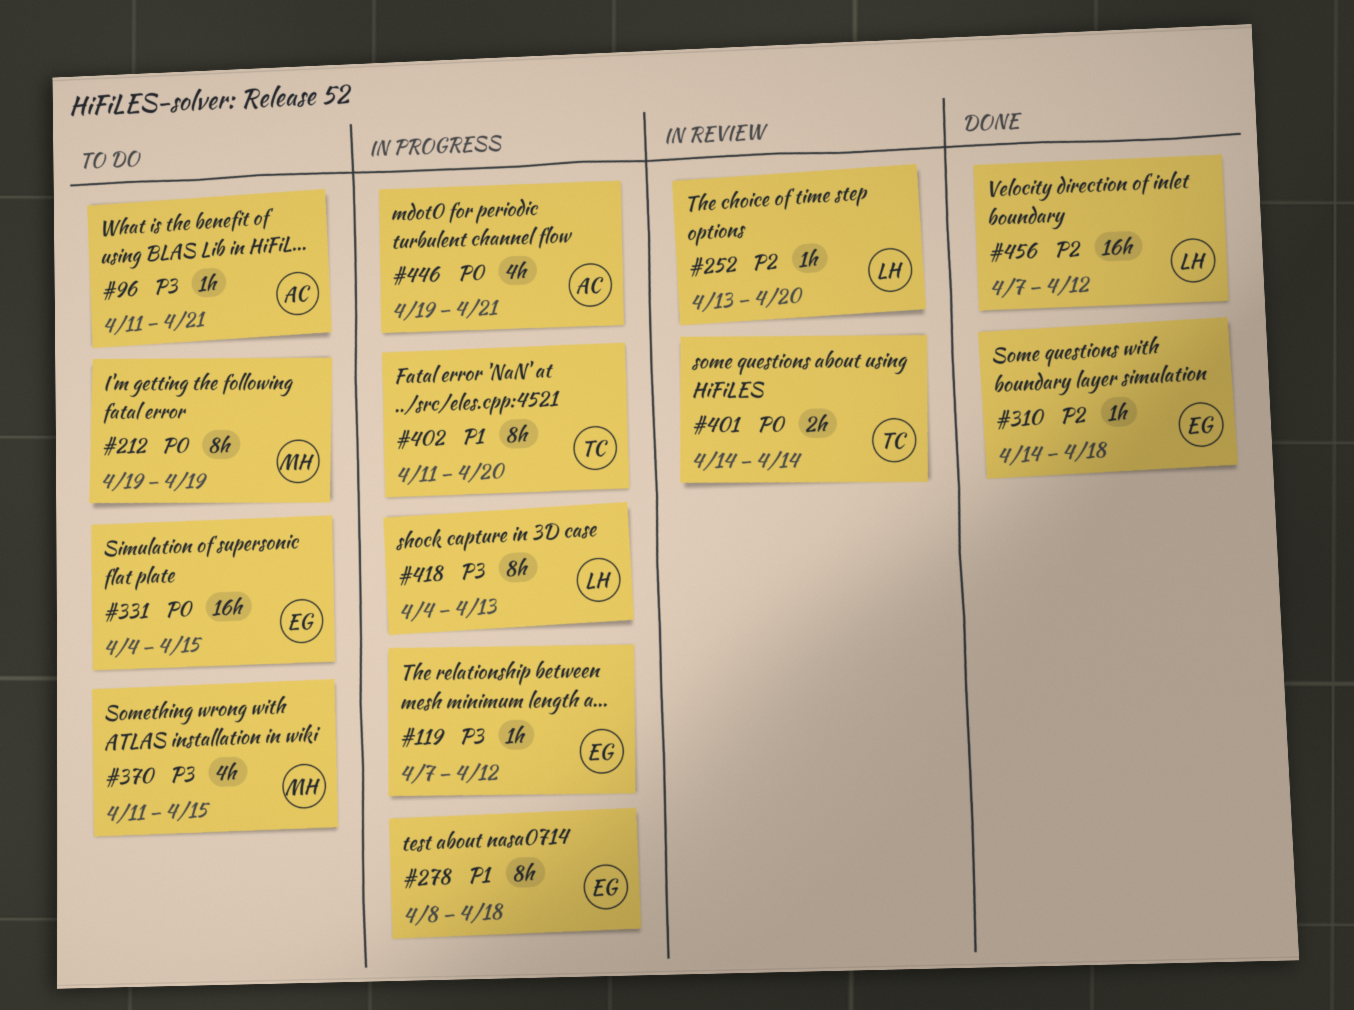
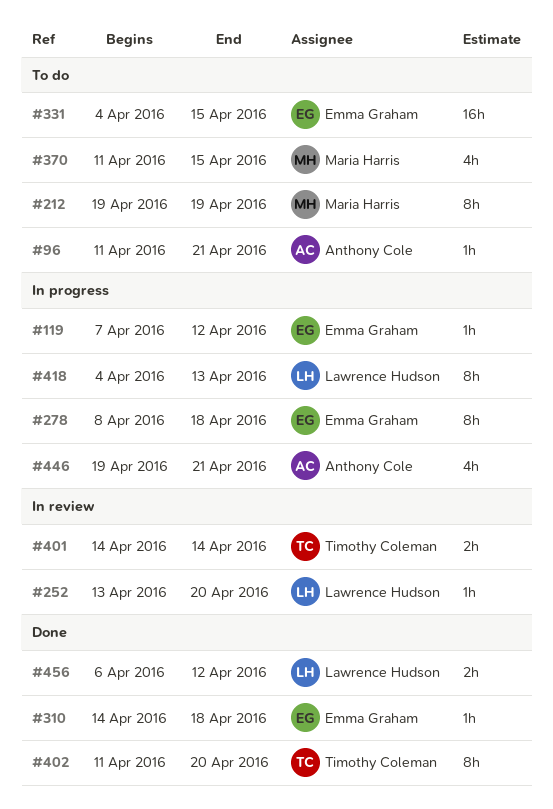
#402, status: In progress -> Done
#456, estimate: 16h -> 2h
#456, start: Apr 7 -> Apr 6

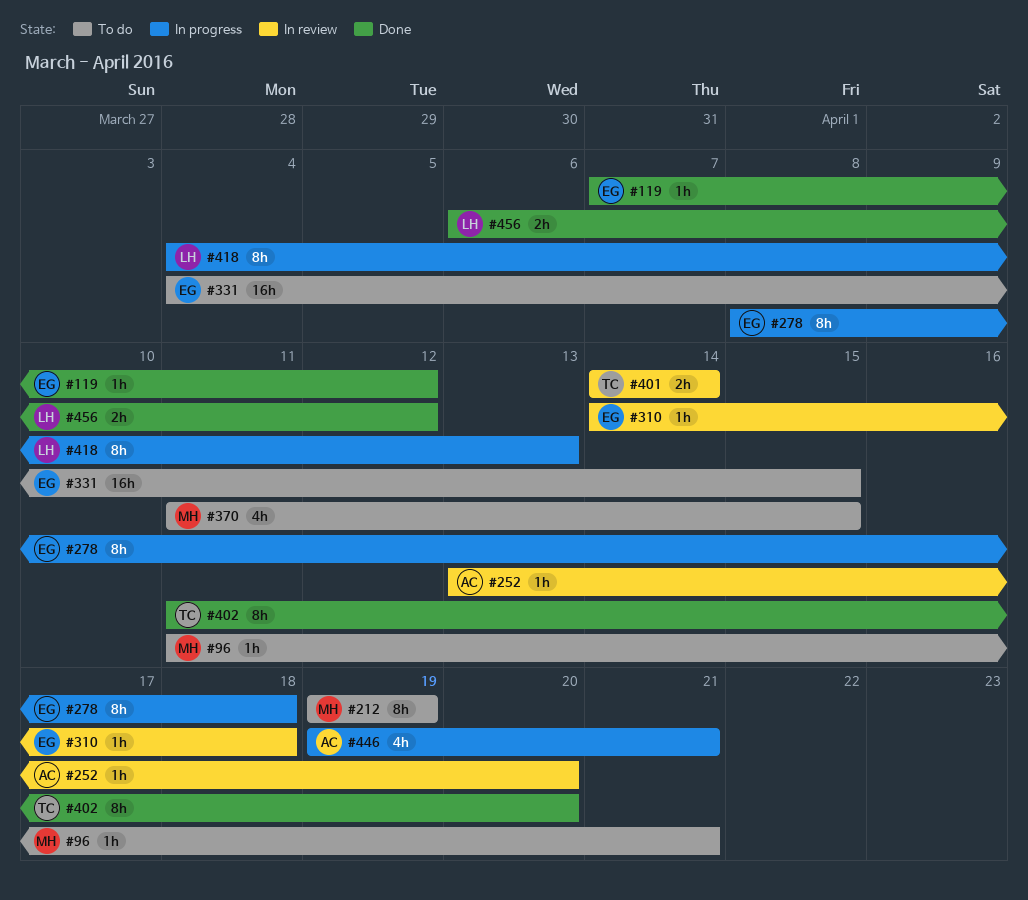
#96, owner: Anthony Cole -> Maria Harris
#119, status: In progress -> Done
#252, owner: Lawrence Hudson -> Anthony Cole
#310, status: Done -> In review

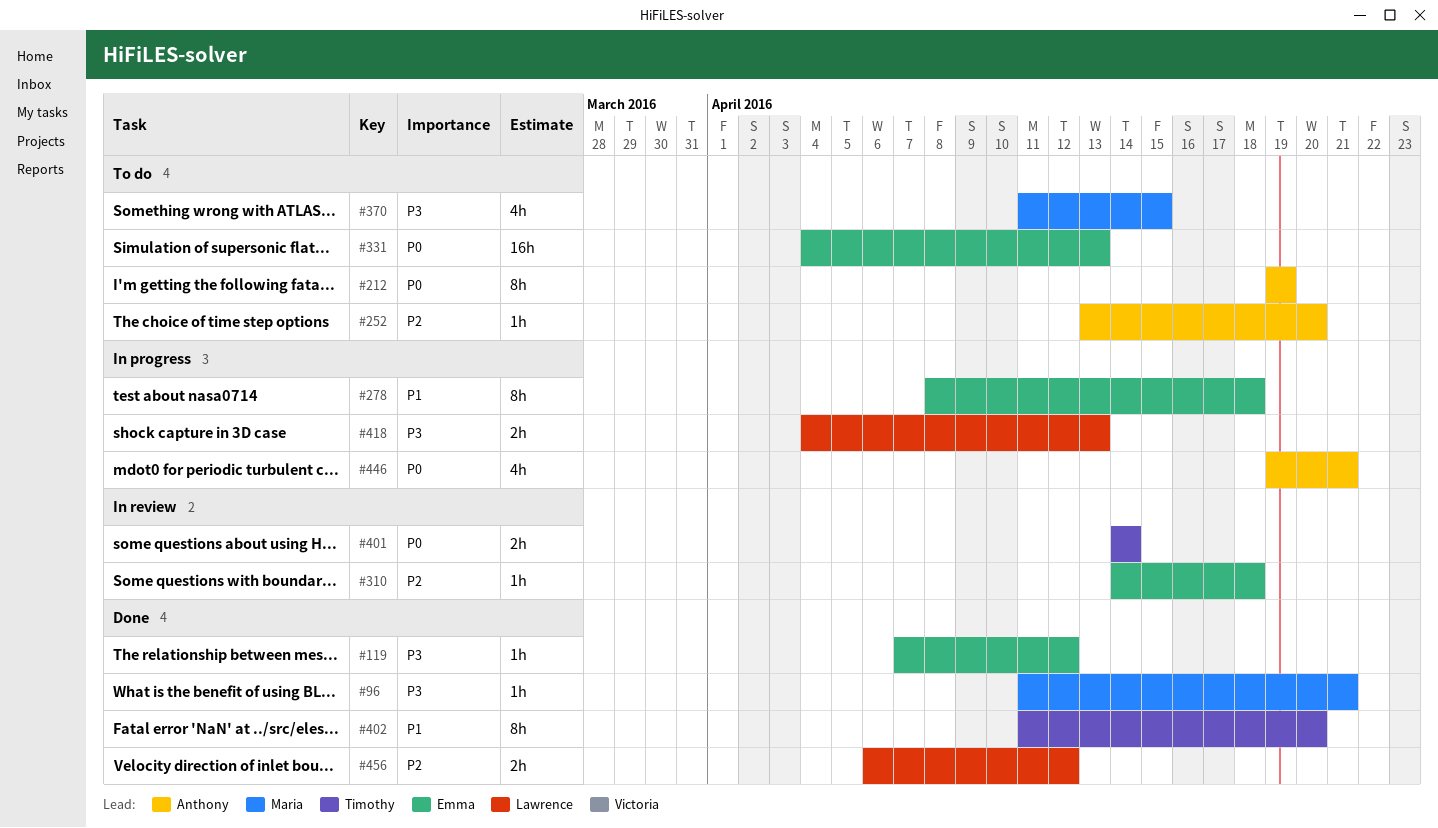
#96, status: To do -> Done
#212, owner: Maria -> Anthony
#252, status: In review -> To do
#331, due: Apr 15 -> Apr 13
#418, estimate: 8h -> 2h

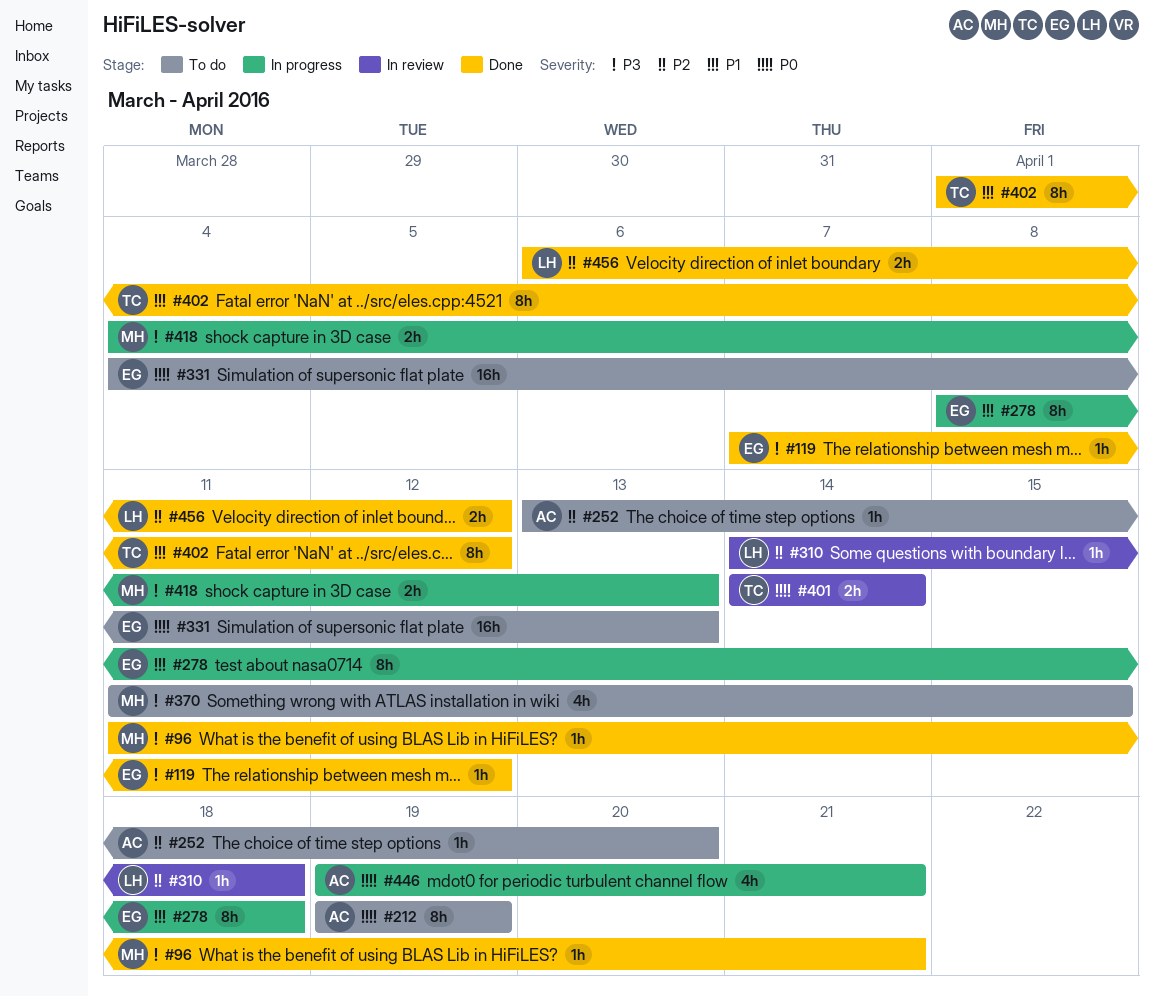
#310, owner: Emma -> Lawrence
#402, start: Apr 11 -> Apr 1
#402, due: Apr 20 -> Apr 12
#418, owner: Lawrence -> Maria

